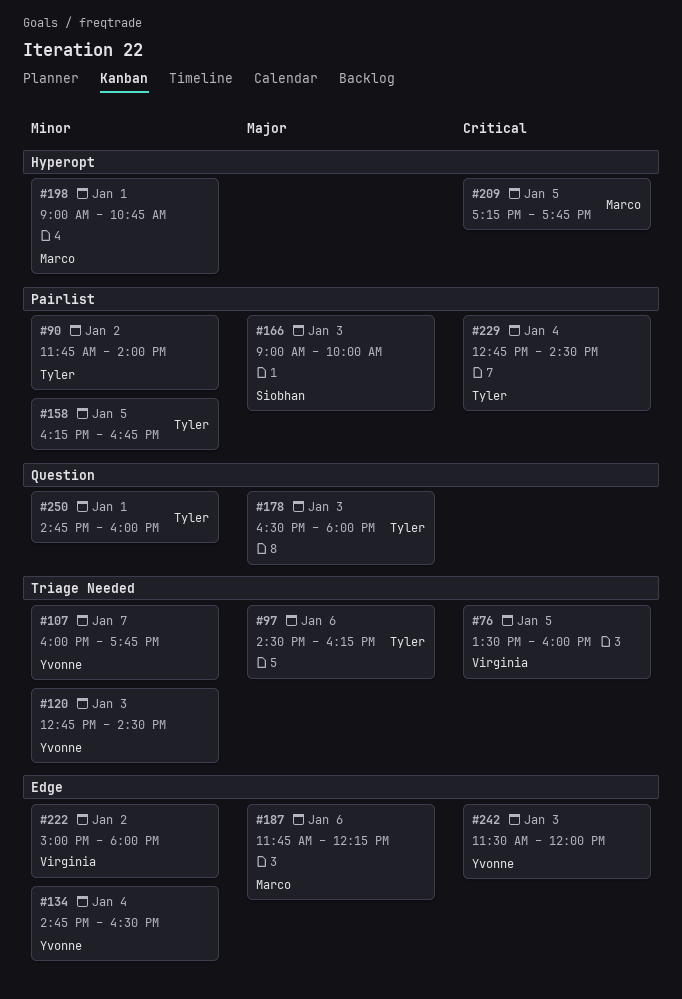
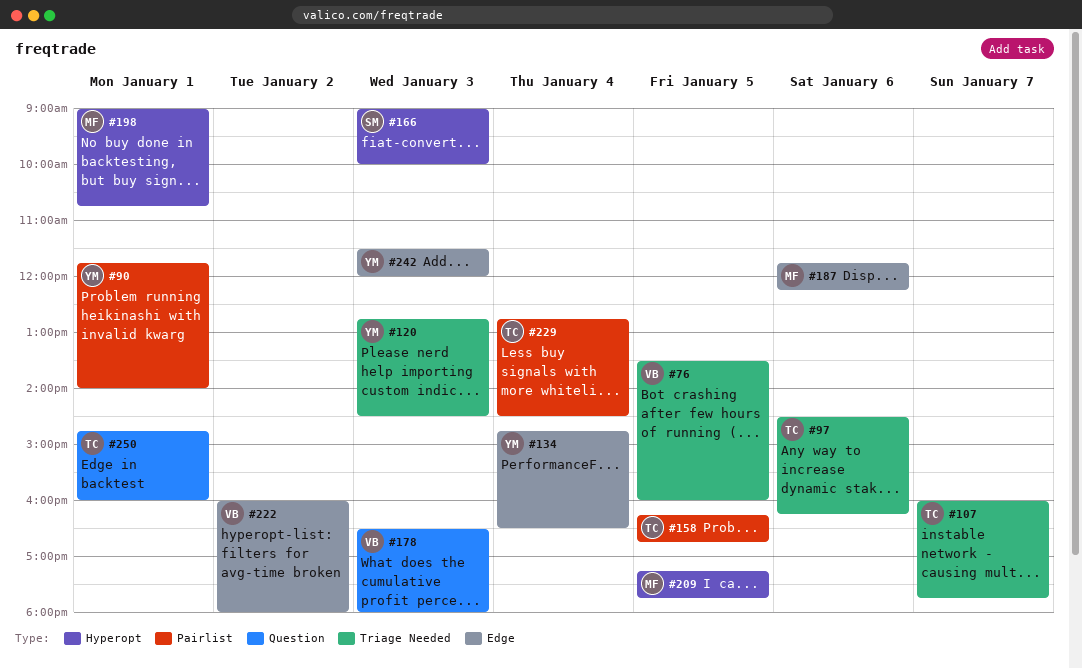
#90, owner: Tyler -> Yvonne
#90, day: Jan 2 -> Jan 1
#107, owner: Yvonne -> Tyler
#166, label: Pairlist -> Hyperopt
#178, owner: Tyler -> Virginia
#222, begins: 15:00 -> 16:00

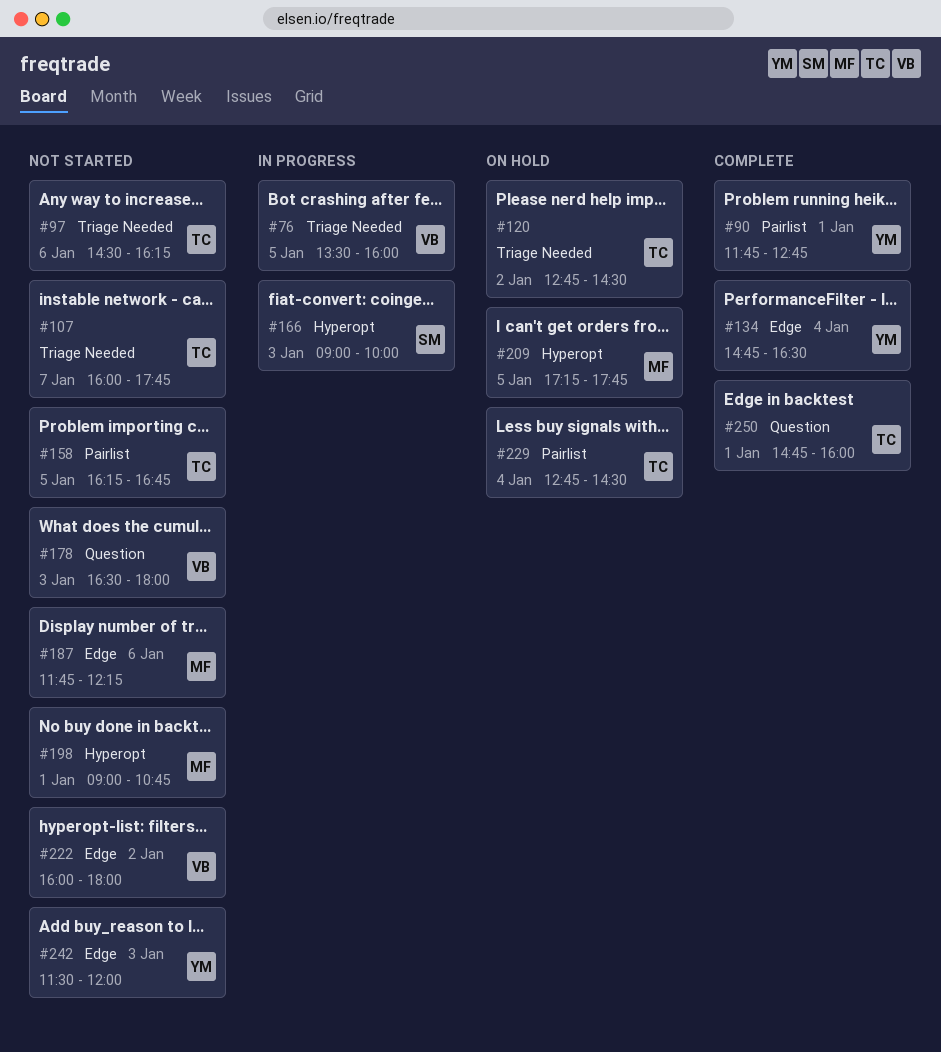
#90, ends: 14:00 -> 12:45
#120, owner: YM -> TC
#120, day: Jan 3 -> Jan 2

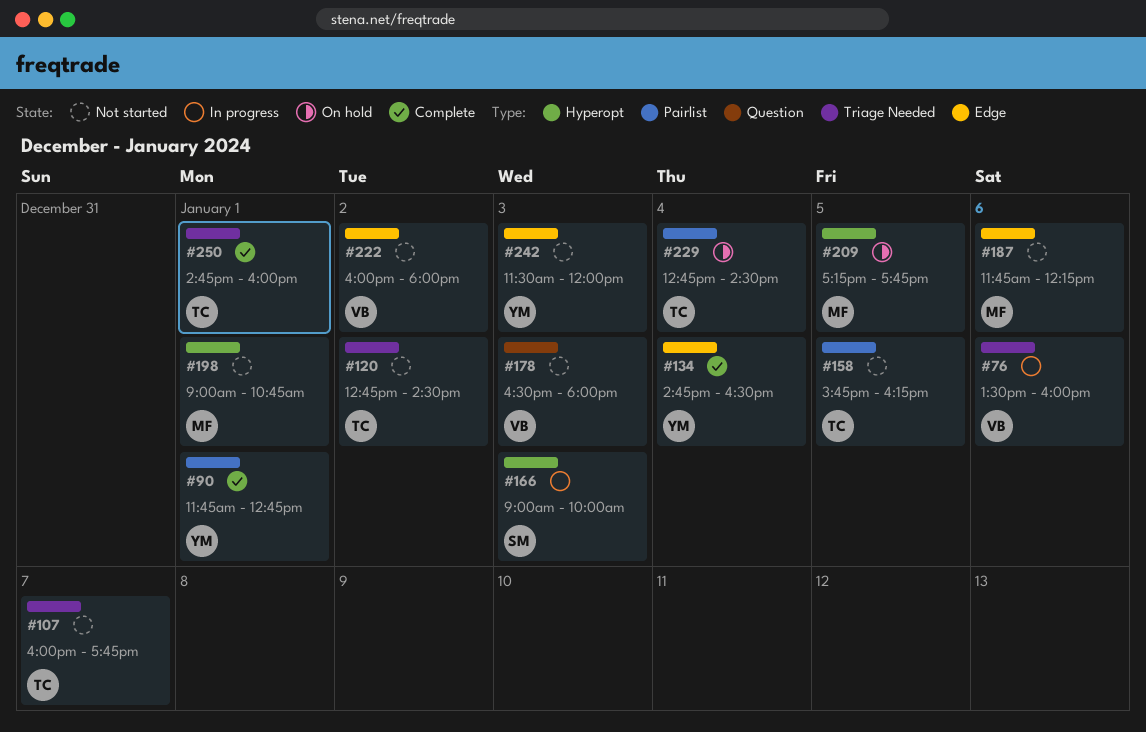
#76, day: Jan 5 -> Jan 6
#97: present -> none
#120, status: On hold -> Not started
#158, begins: 16:15 -> 15:45
#158, ends: 16:45 -> 16:15
#250, label: Question -> Triage Needed

